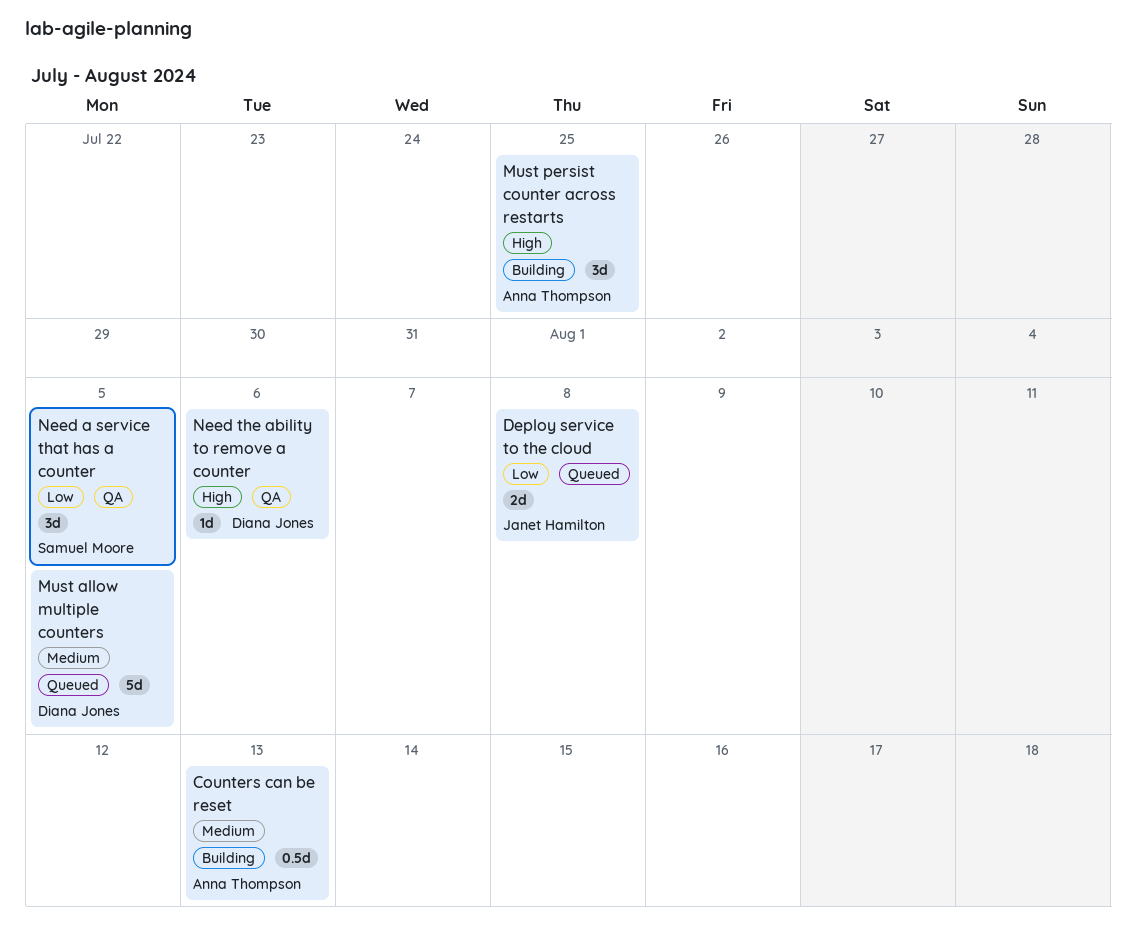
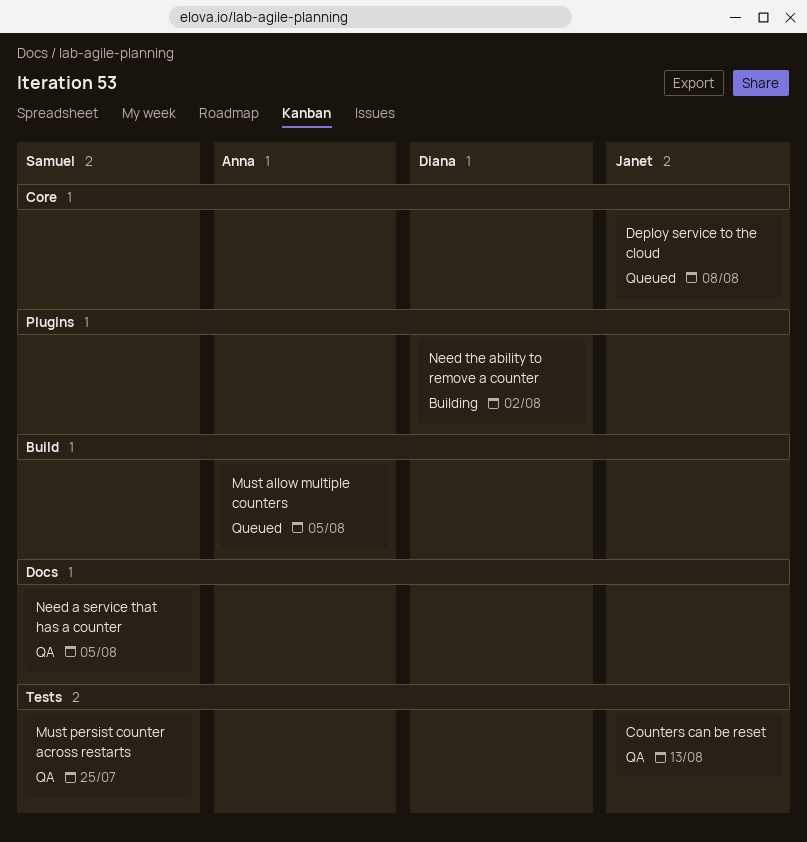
Counters can be reset, status: Building -> QA
Counters can be reset, owner: Anna Thompson -> Janet Hamilton
Must allow multiple counters, owner: Diana Jones -> Anna Thompson
Must persist counter across restarts, status: Building -> QA
Must persist counter across restarts, owner: Anna Thompson -> Samuel Moore
Need the ability to remove a counter, status: QA -> Building
Need the ability to remove a counter, due: Aug 6 -> Aug 2

